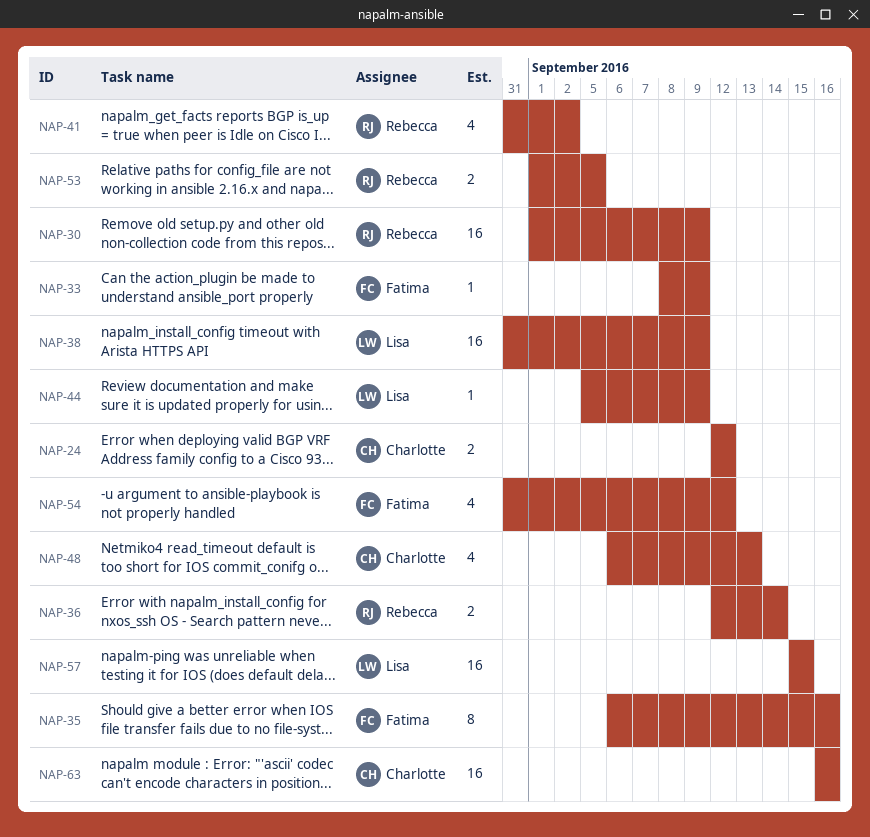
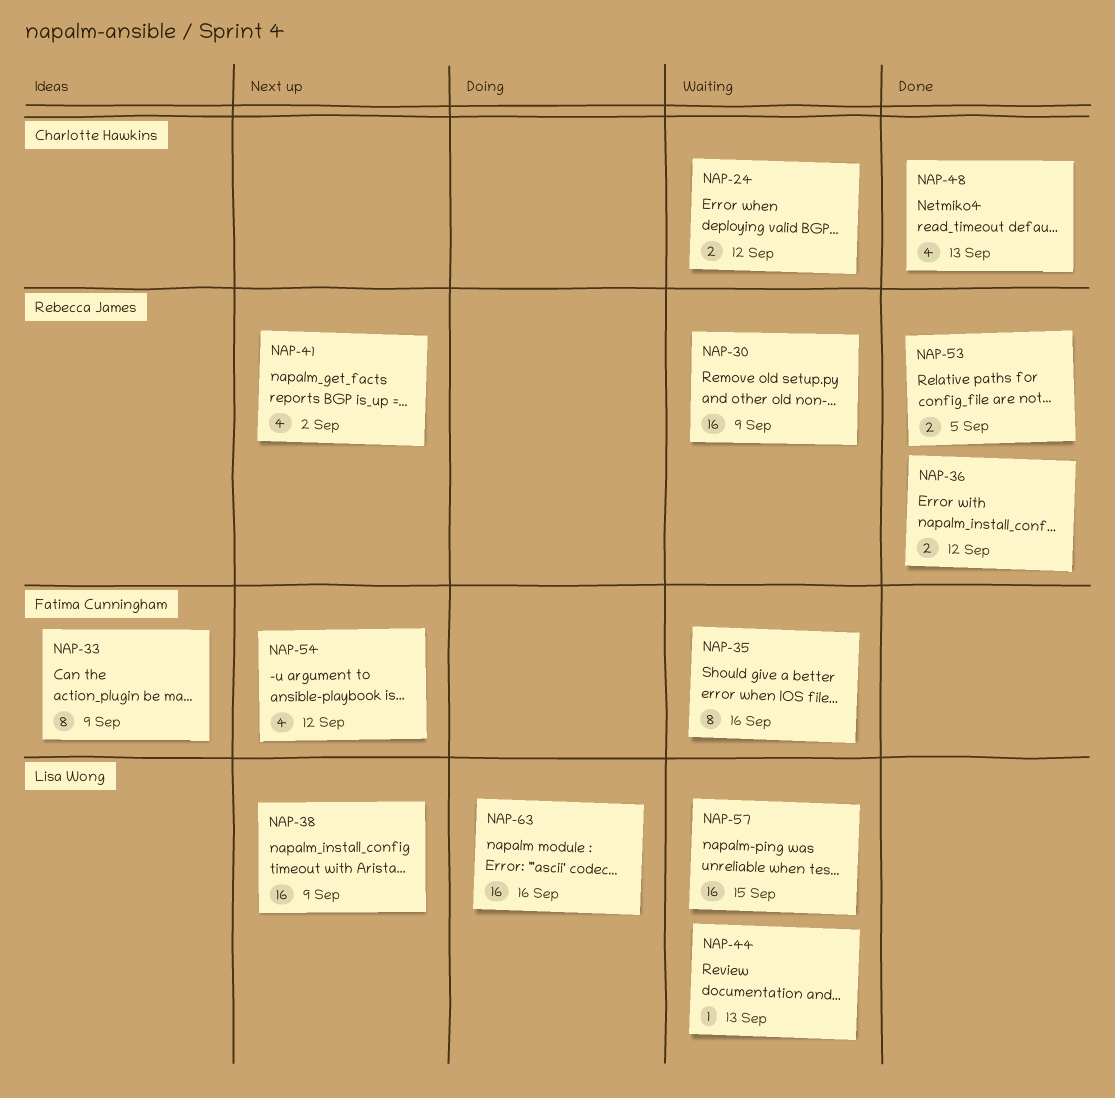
NAP-33, estimate: 1 -> 8
NAP-36, due: Sep 14 -> Sep 12
NAP-44, due: Sep 9 -> Sep 13
NAP-63, owner: Charlotte Hawkins -> Lisa Wong

